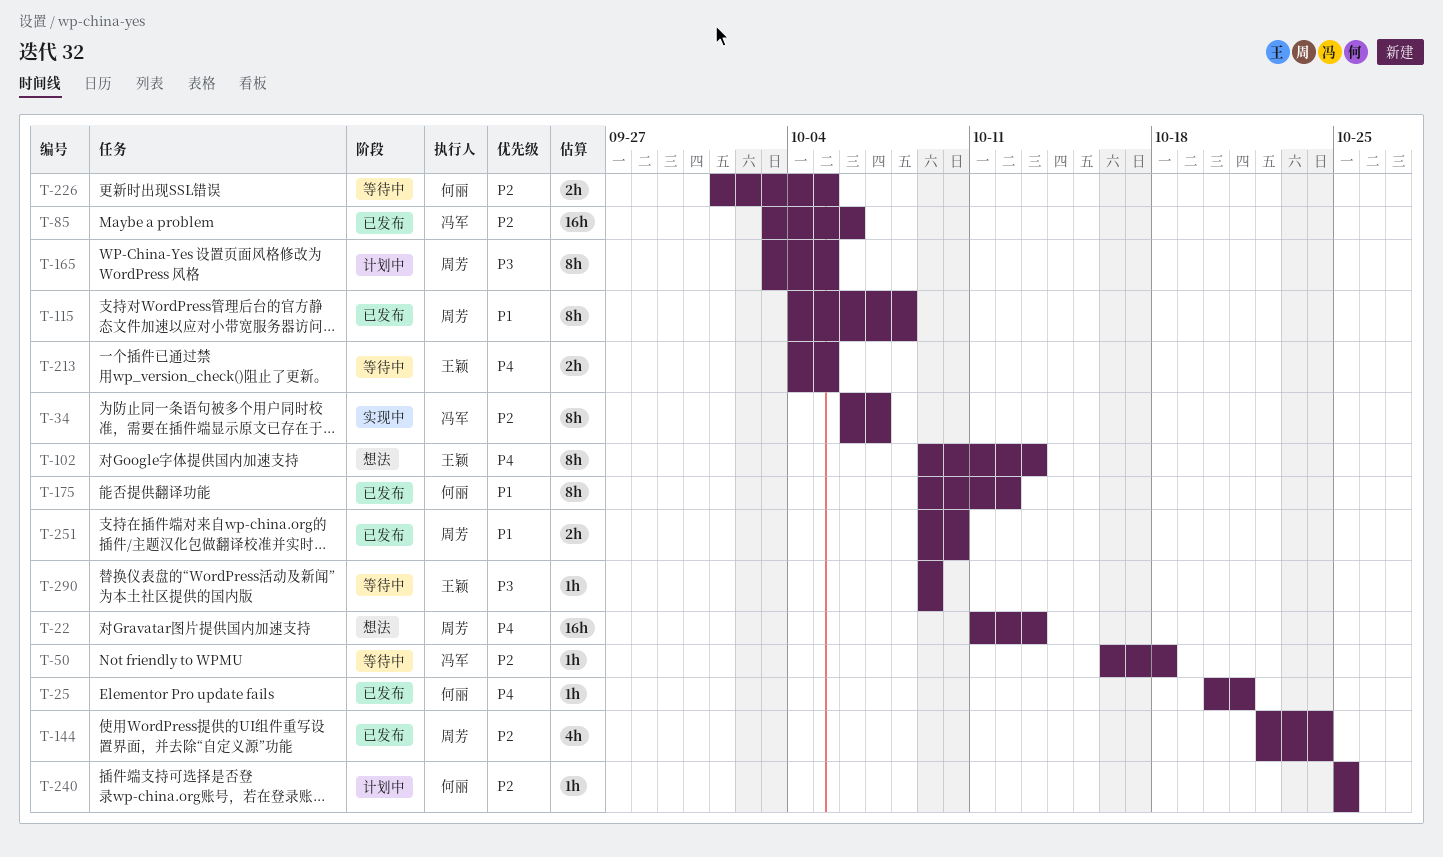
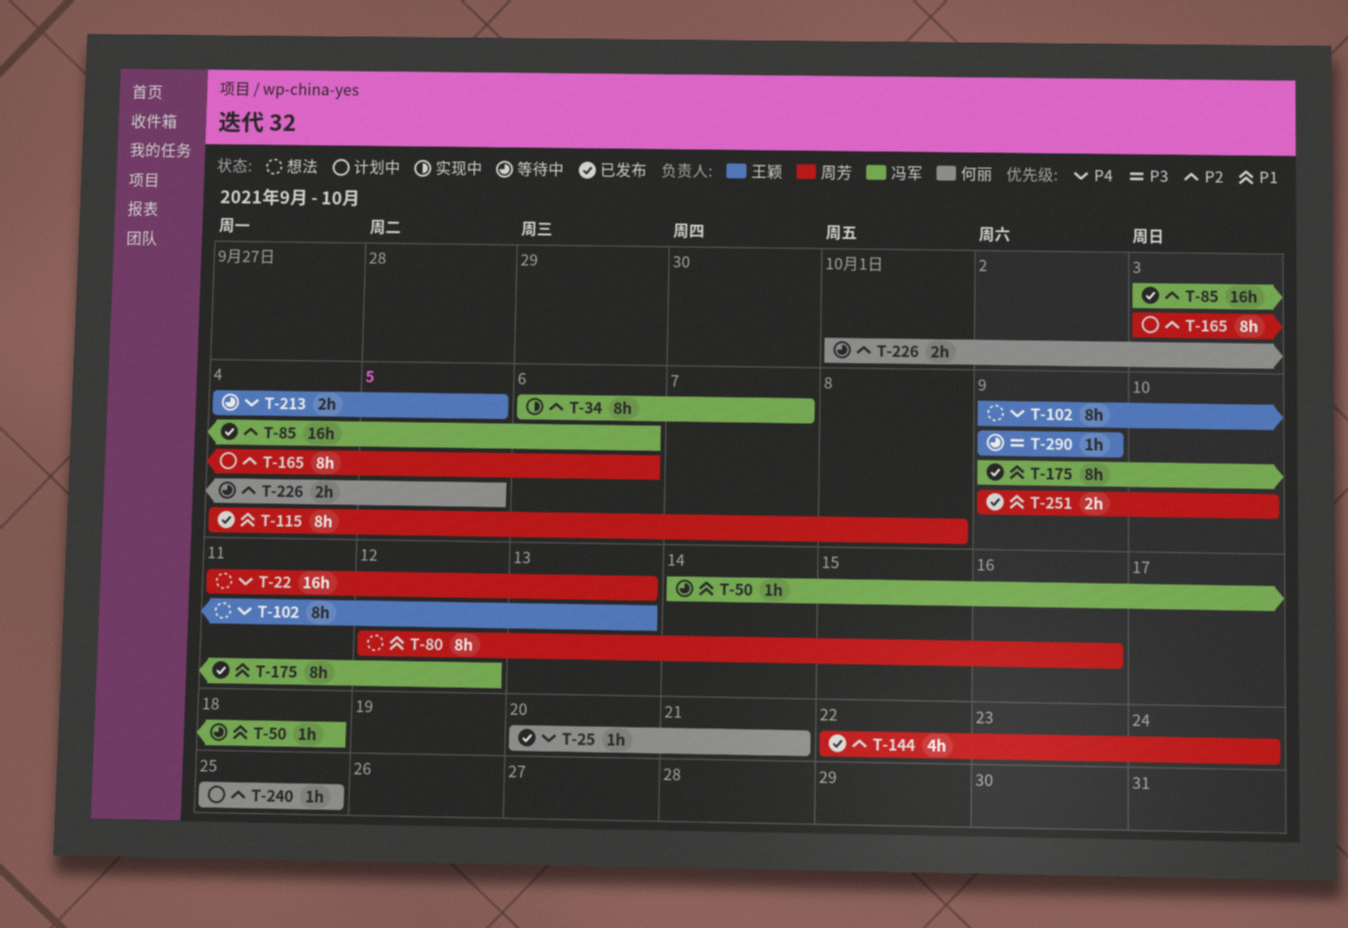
T-50, priority: P2 -> P1
T-50, start: Oct 16 -> Oct 14
T-80: none -> present
T-165, priority: P3 -> P2
T-165, due: Oct 5 -> Oct 6
T-175, owner: 何丽 -> 冯军

